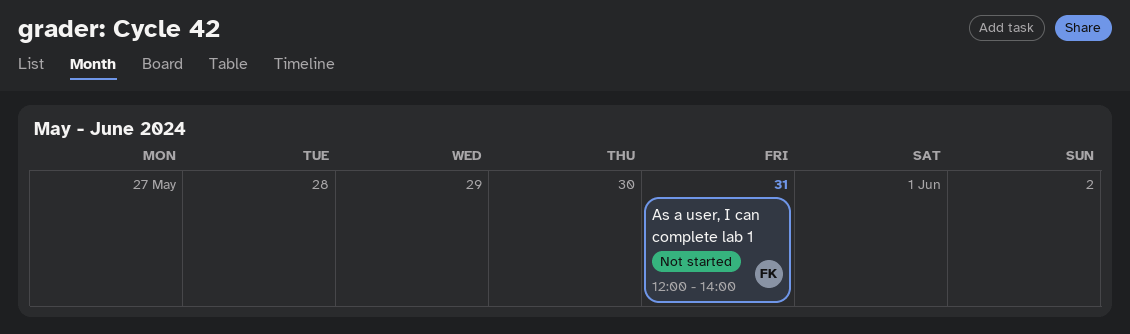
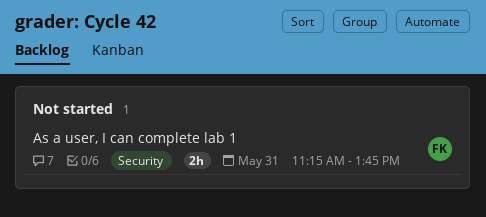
As a user, I can complete lab 1, begins: 12:00 -> 11:15
As a user, I can complete lab 1, ends: 14:00 -> 13:45

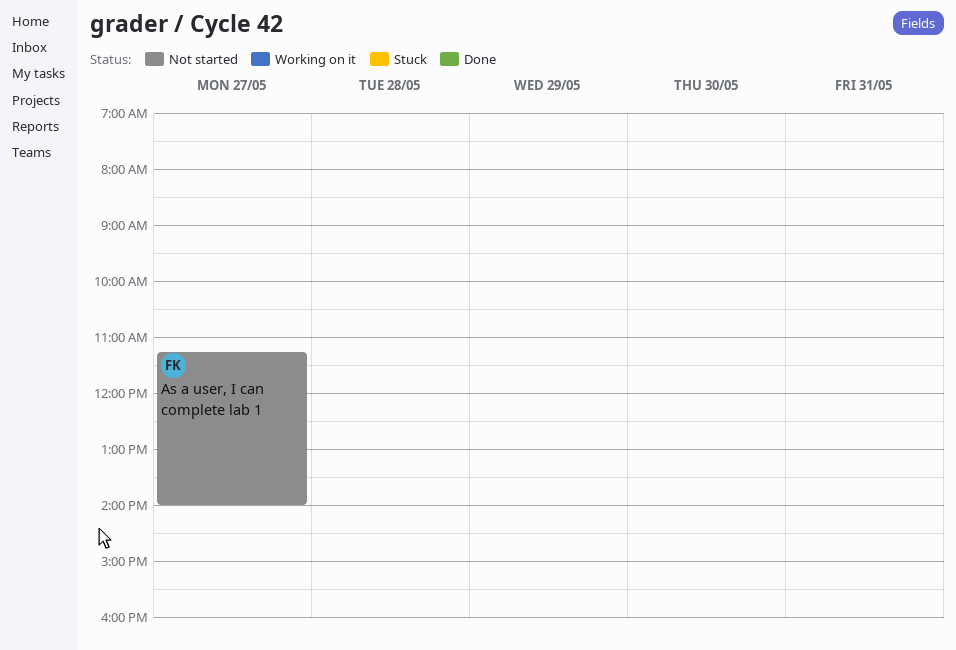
As a user, I can complete lab 1, day: May 31 -> May 27
As a user, I can complete lab 1, ends: 13:45 -> 14:00

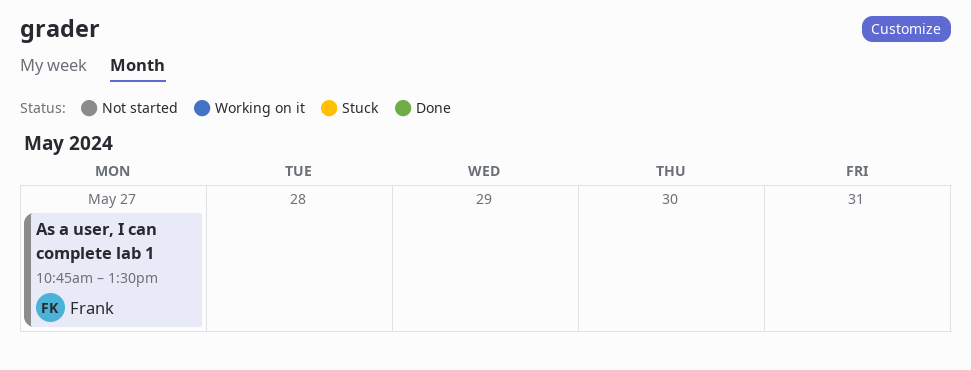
As a user, I can complete lab 1, begins: 11:15 -> 10:45
As a user, I can complete lab 1, ends: 14:00 -> 13:30

